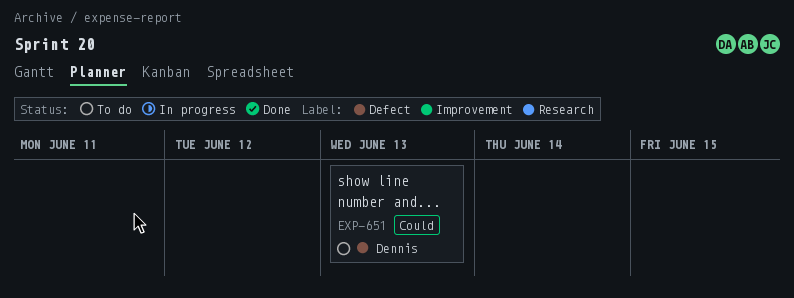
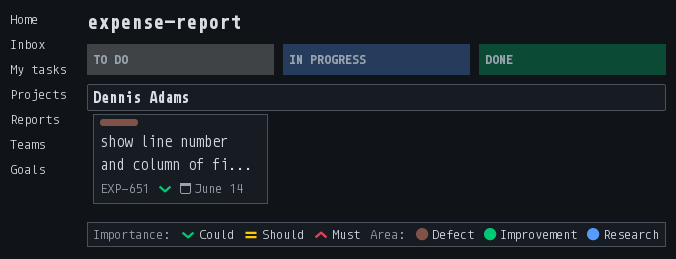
EXP-651, due: Jun 13 -> Jun 14

